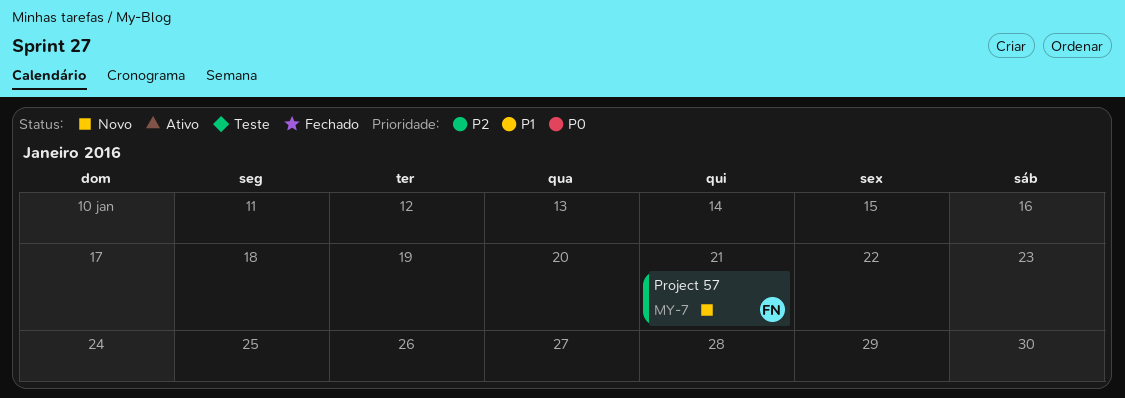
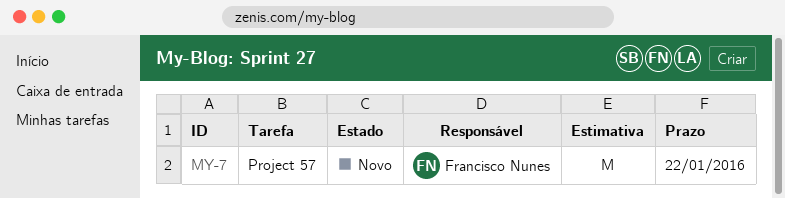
MY-7, due: Jan 21 -> Jan 22

